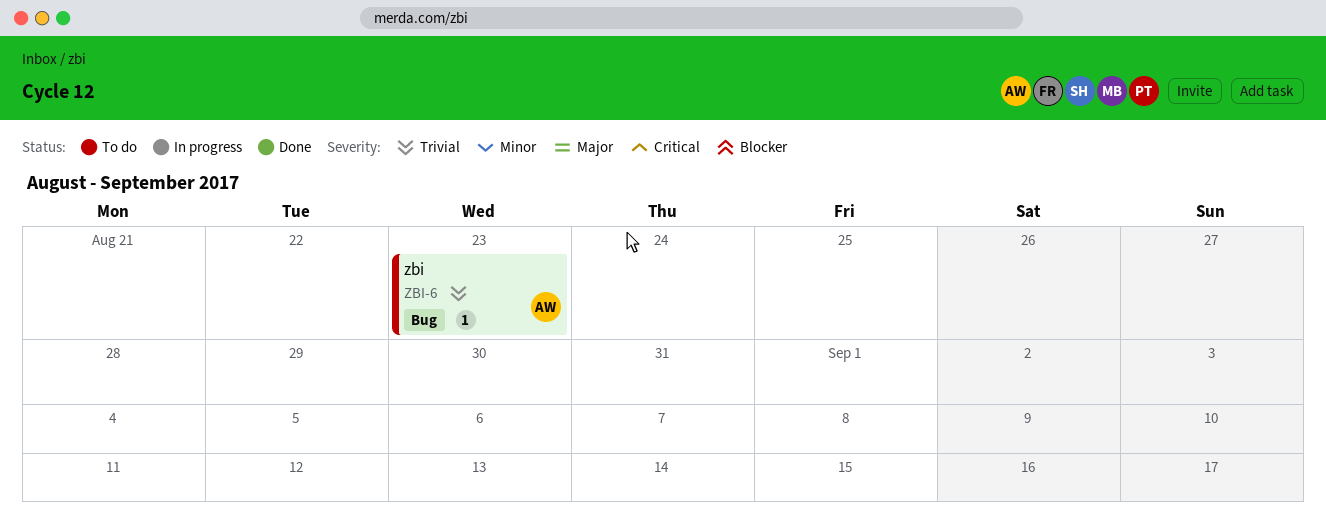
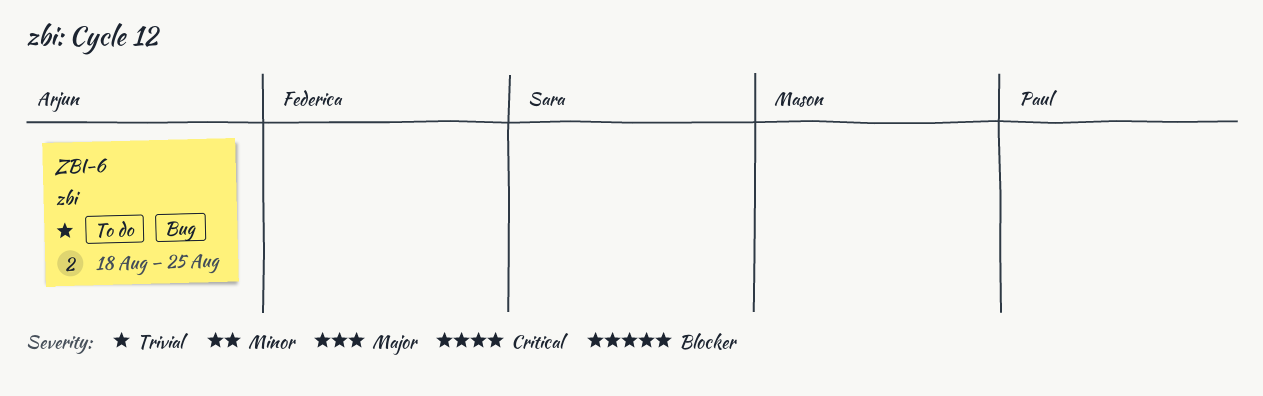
ZBI-6, estimate: 1 -> 2
ZBI-6, due: Aug 23 -> Aug 25

